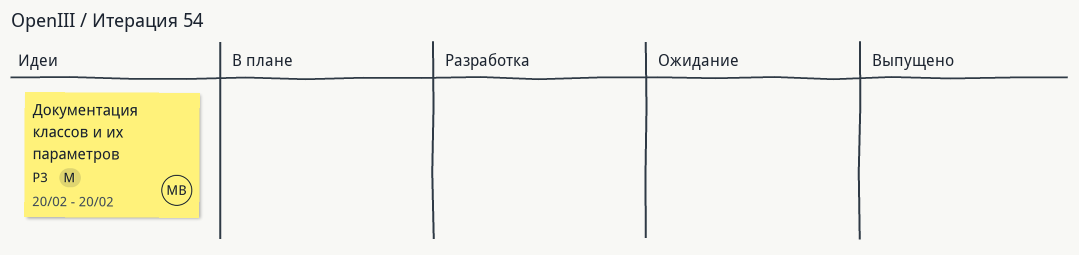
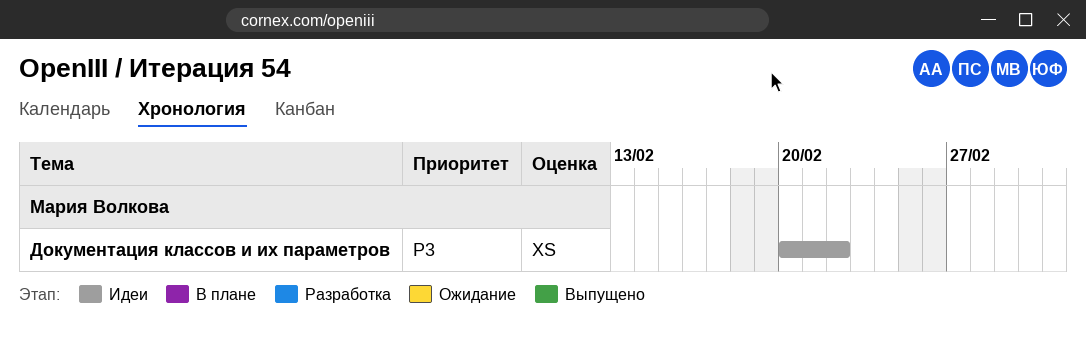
Документация классов и их параметров, estimate: M -> XS
Документация классов и их параметров, due: Feb 20 -> Feb 22

